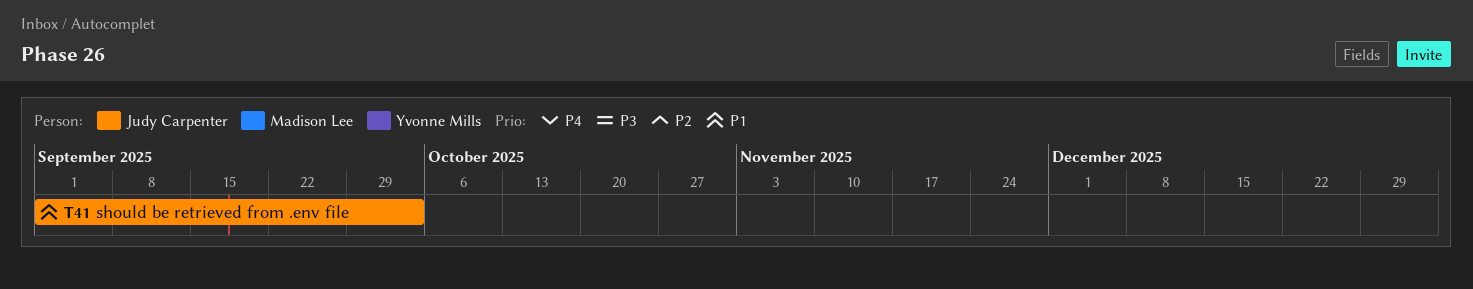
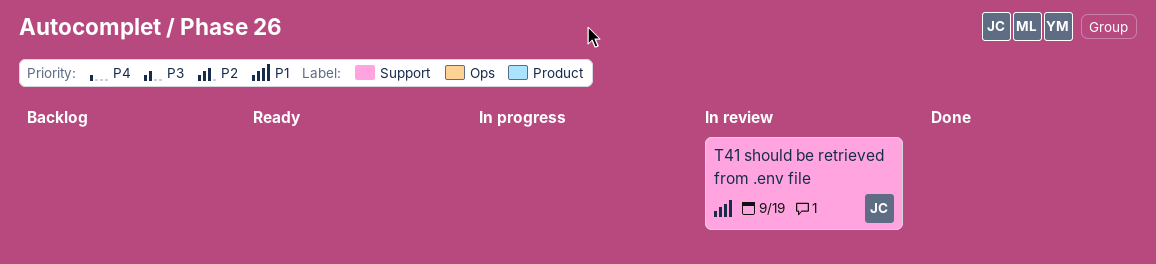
T41, due: Oct 3 -> Sep 19

